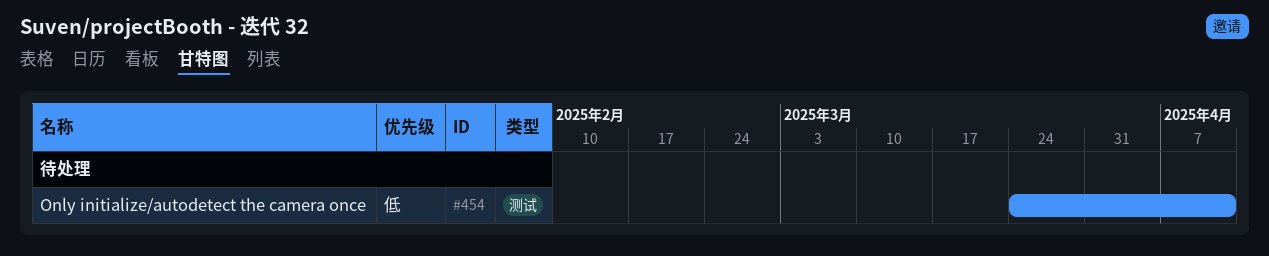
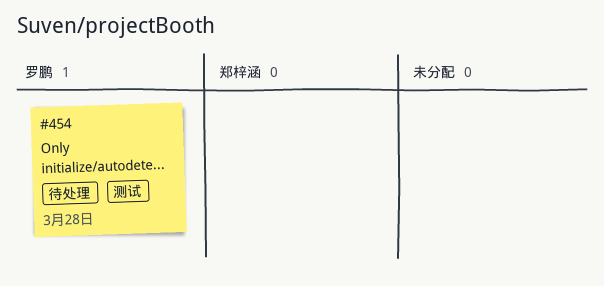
#454, due: Apr 11 -> Mar 28

